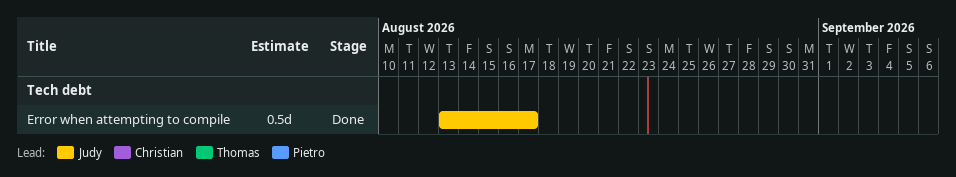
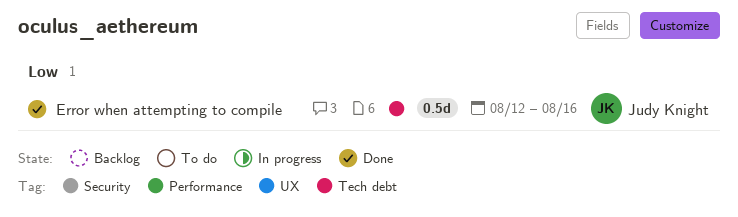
Error when attempting to compile, start: Aug 13 -> Aug 12
Error when attempting to compile, due: Aug 17 -> Aug 16

